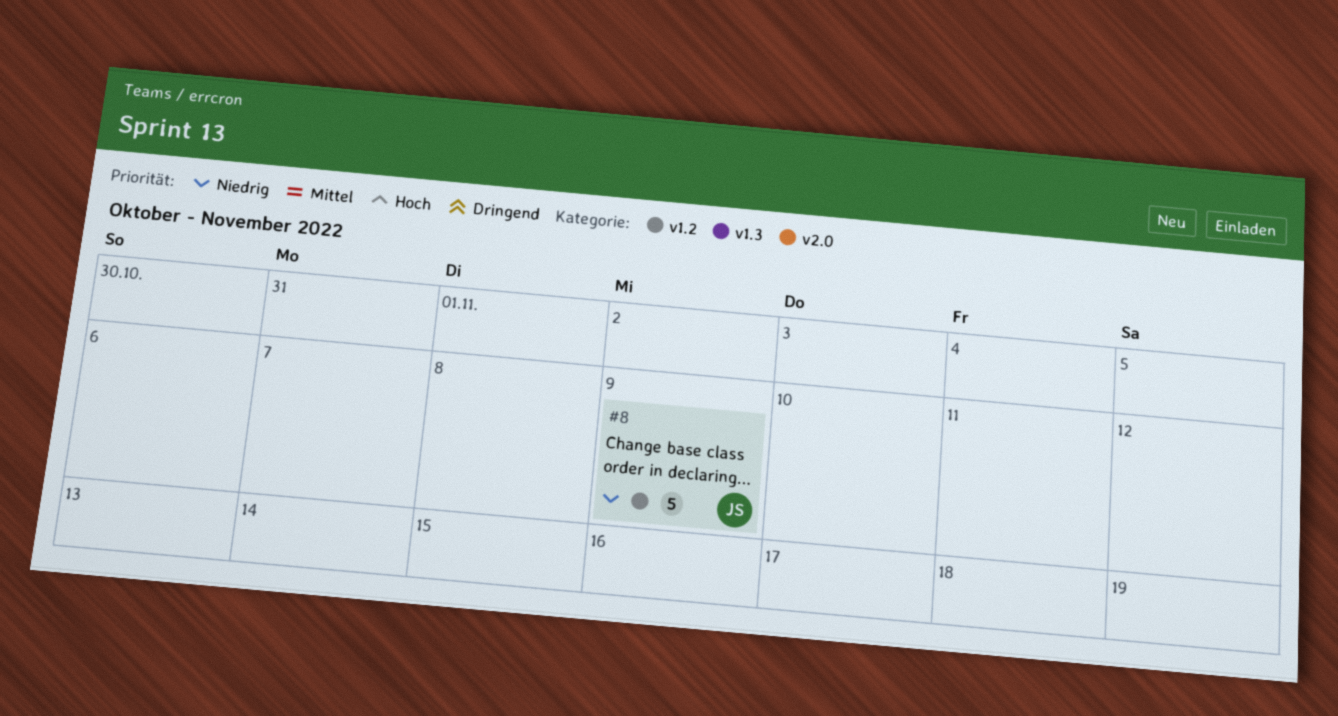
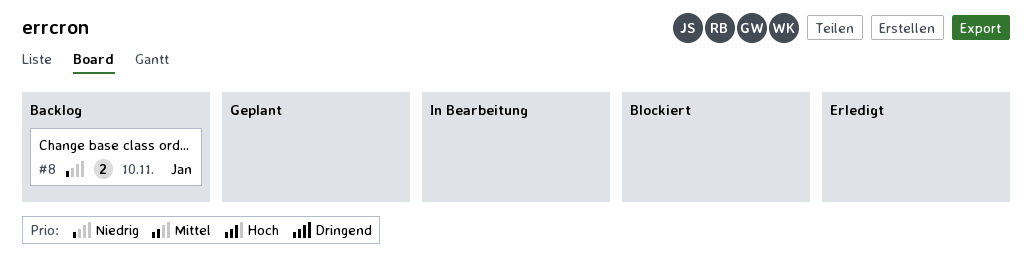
#8, estimate: 5 -> 2
#8, due: Nov 9 -> Nov 10

